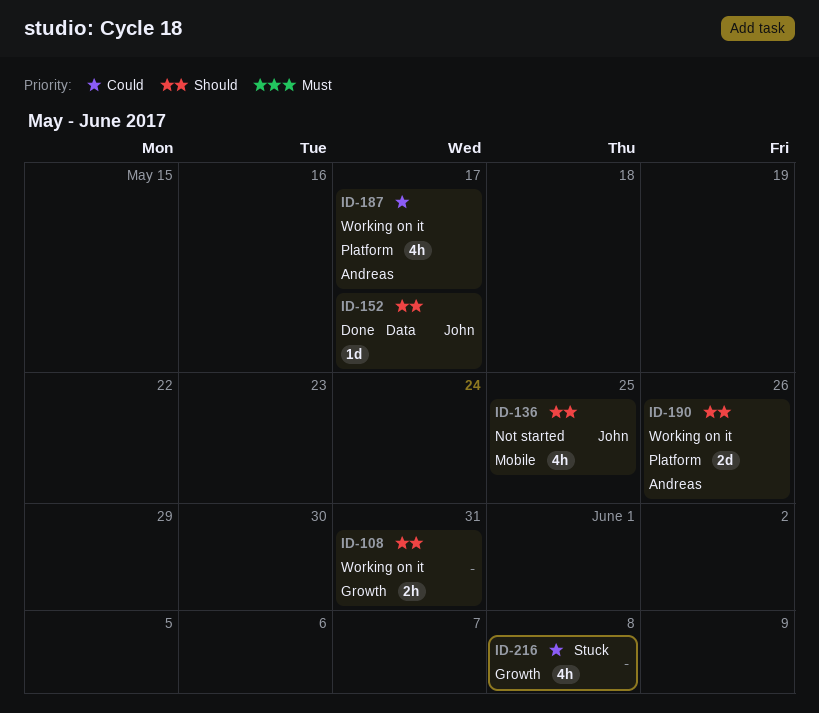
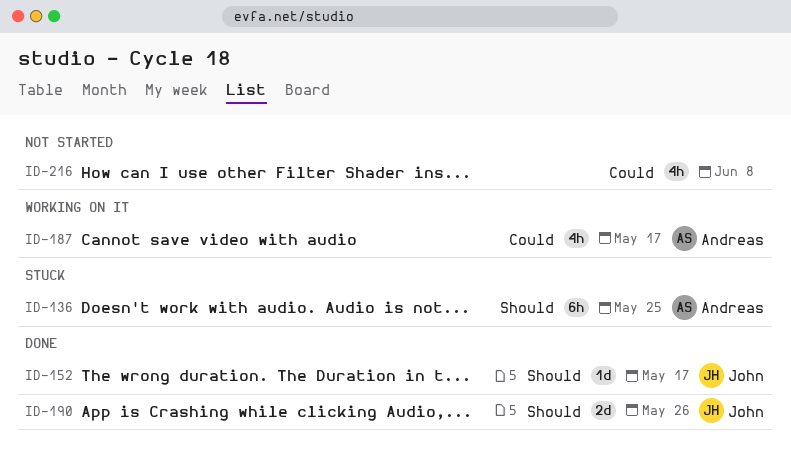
ID-108: present -> none
ID-136, status: Not started -> Stuck
ID-136, owner: John -> Andreas
ID-136, estimate: 4h -> 6h
ID-190, status: Working on it -> Done
ID-190, owner: Andreas -> John
ID-216, status: Stuck -> Not started

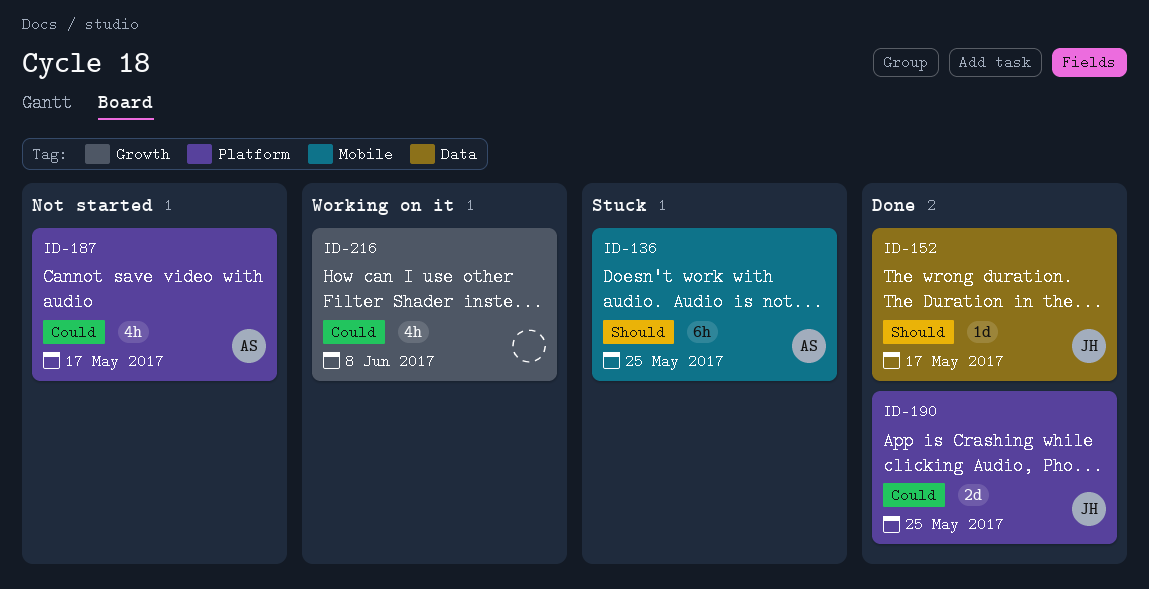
ID-187, status: Working on it -> Not started
ID-190, priority: Should -> Could
ID-190, due: May 26 -> May 25
ID-216, status: Not started -> Working on it

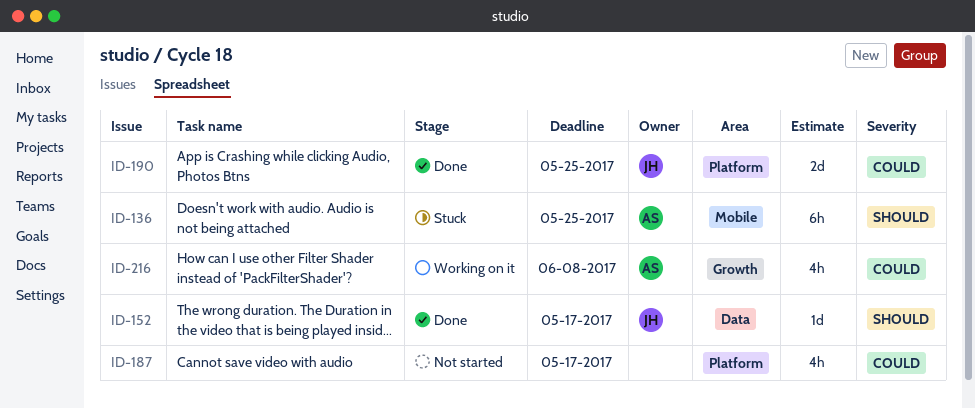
ID-187, owner: AS -> none
ID-216, owner: none -> AS

